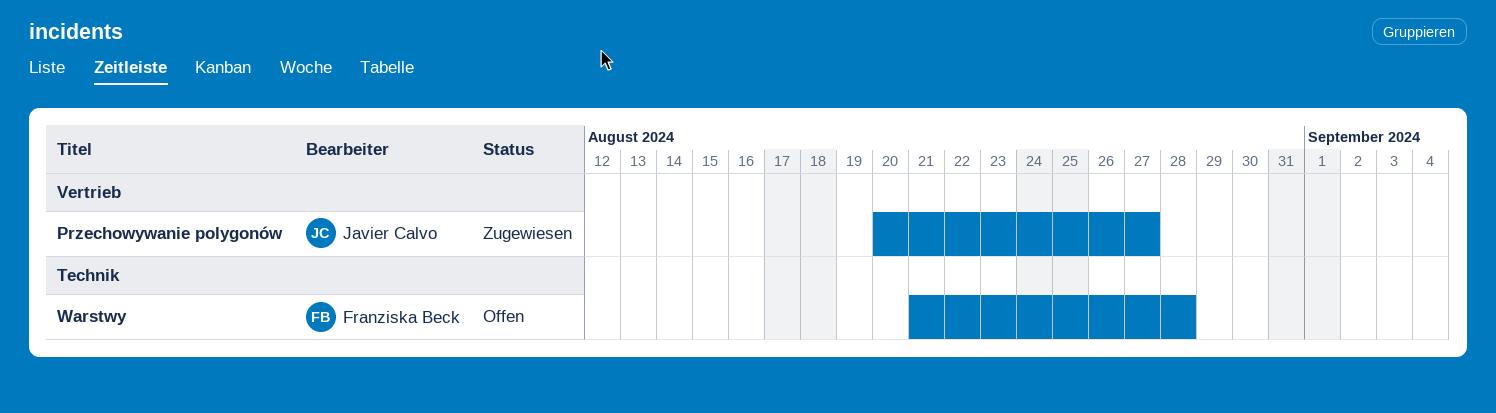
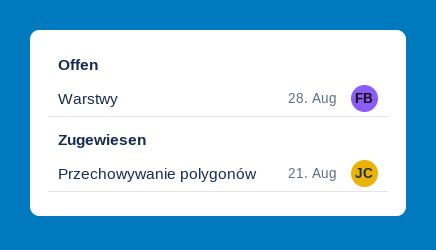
Przechowywanie polygonów, due: Aug 27 -> Aug 21

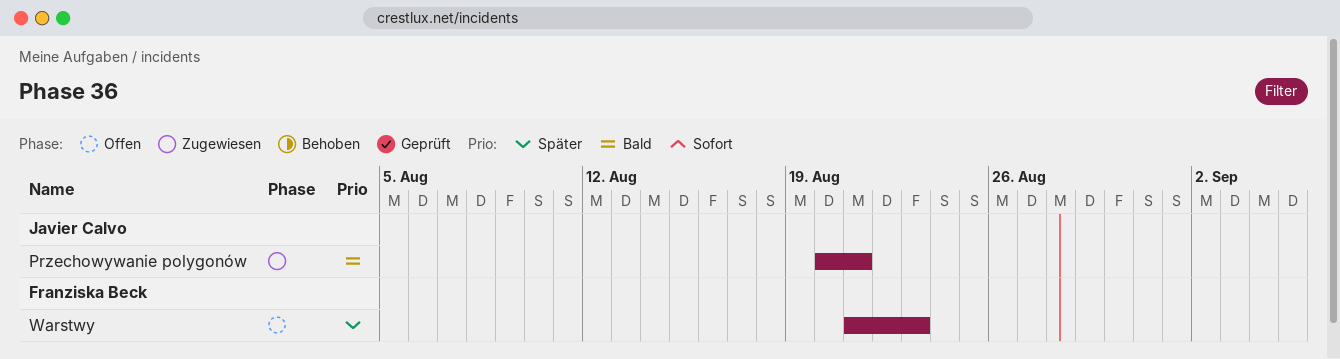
Warstwy, due: Aug 28 -> Aug 23

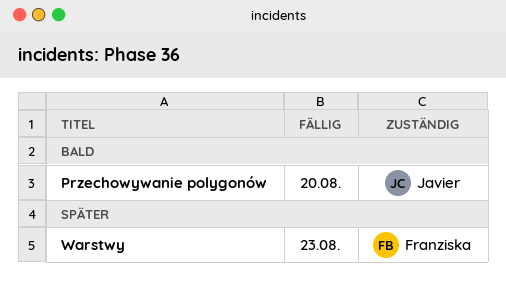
Przechowywanie polygonów, due: Aug 21 -> Aug 20

